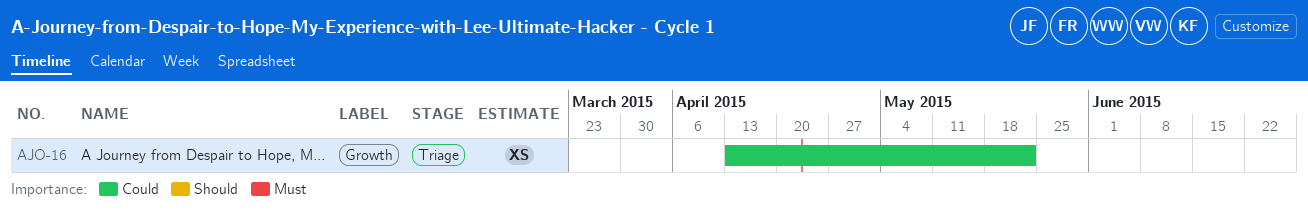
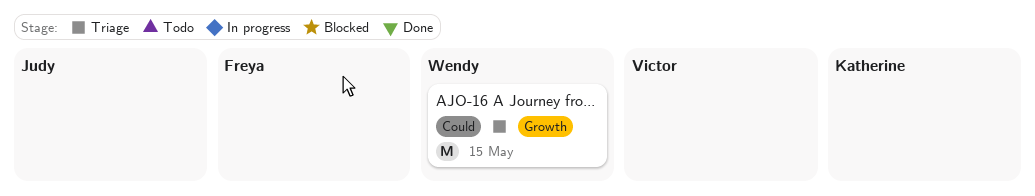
AJO-16, estimate: XS -> M
AJO-16, due: May 22 -> May 15

